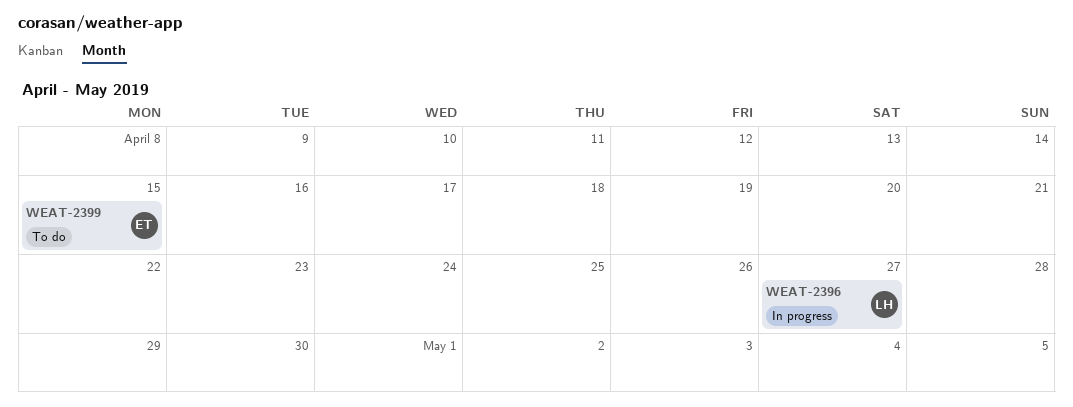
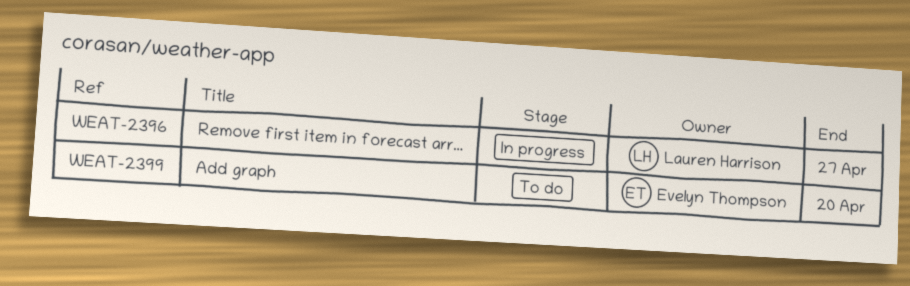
WEAT-2399, due: Apr 15 -> Apr 20

